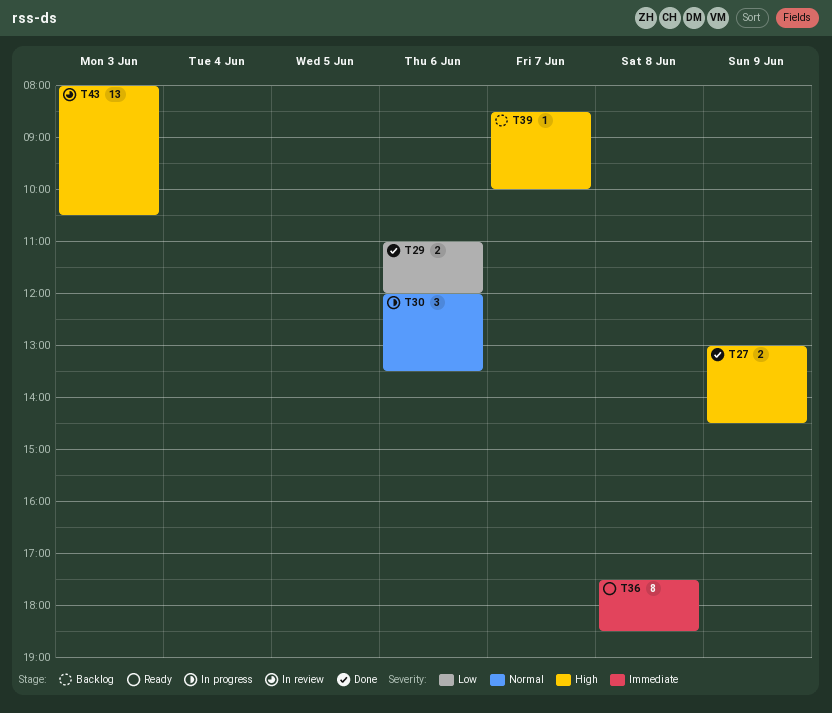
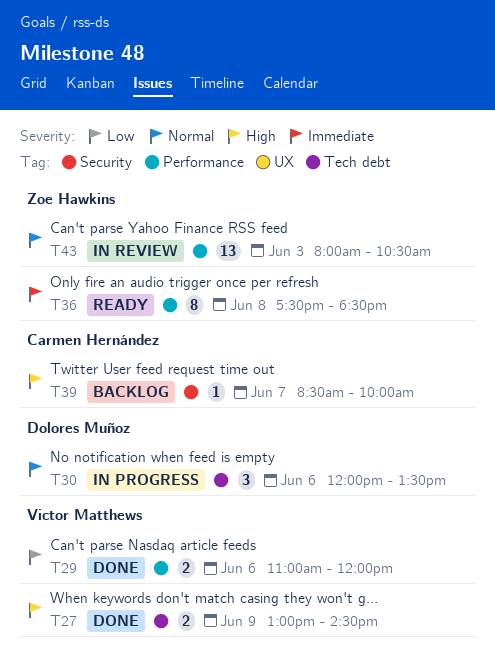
T43, priority: High -> Normal

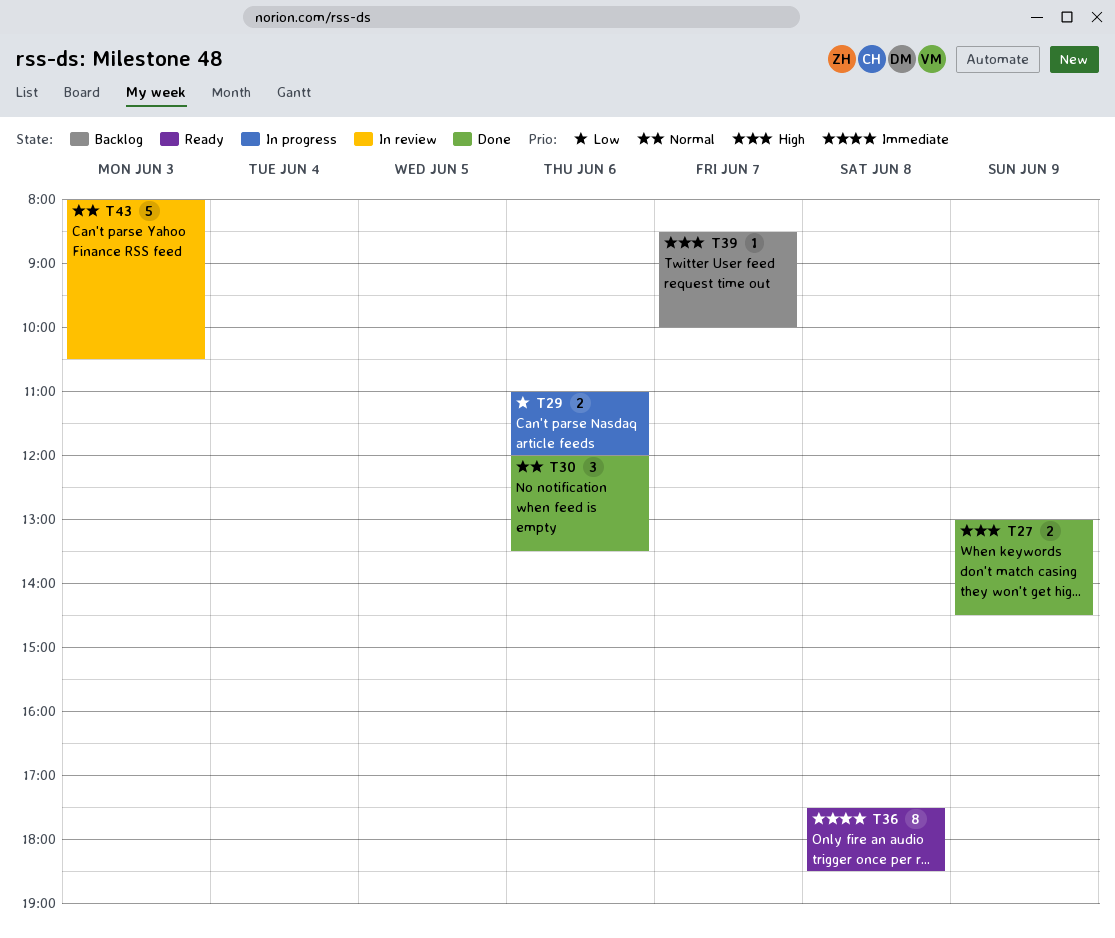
T29, status: Done -> In progress
T30, status: In progress -> Done
T43, estimate: 13 -> 5

